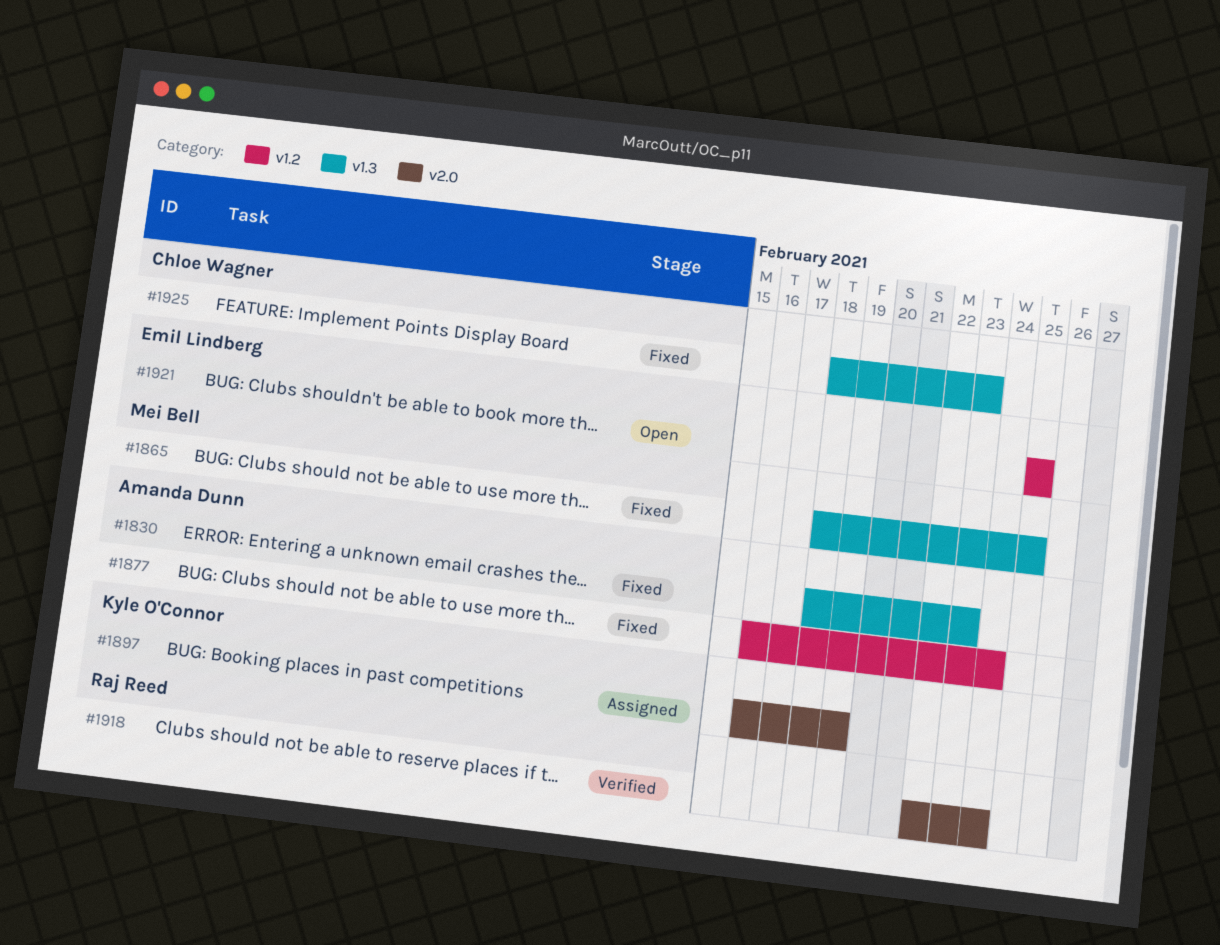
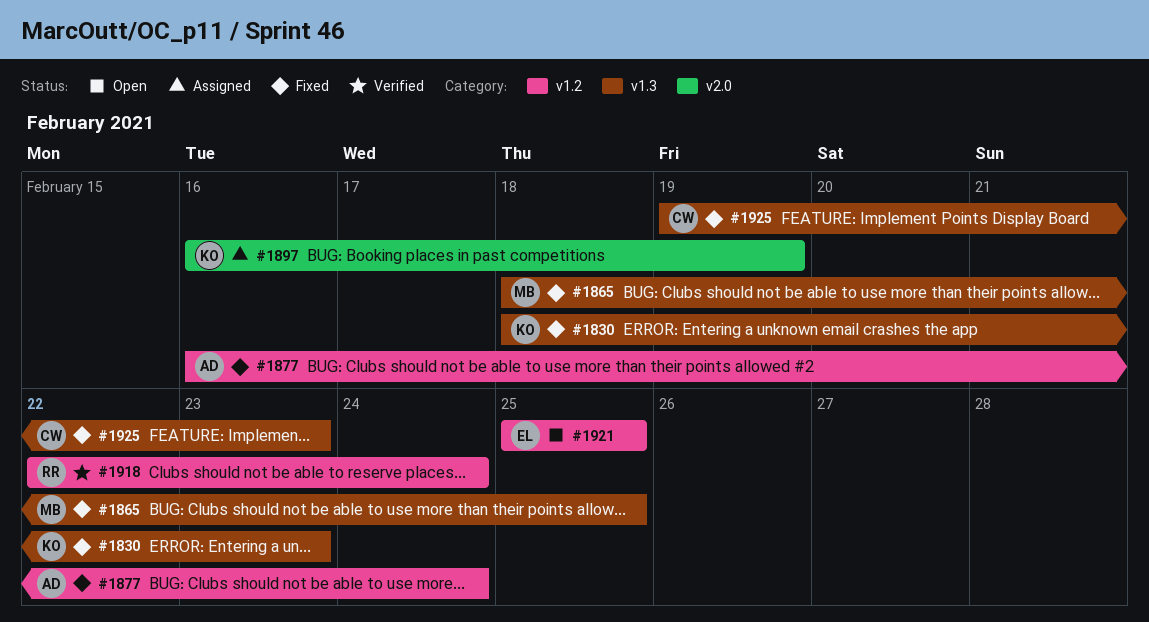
#1830, owner: Amanda Dunn -> Kyle O'Connor
#1918, label: v2.0 -> v1.2
#1925, start: Feb 18 -> Feb 19

